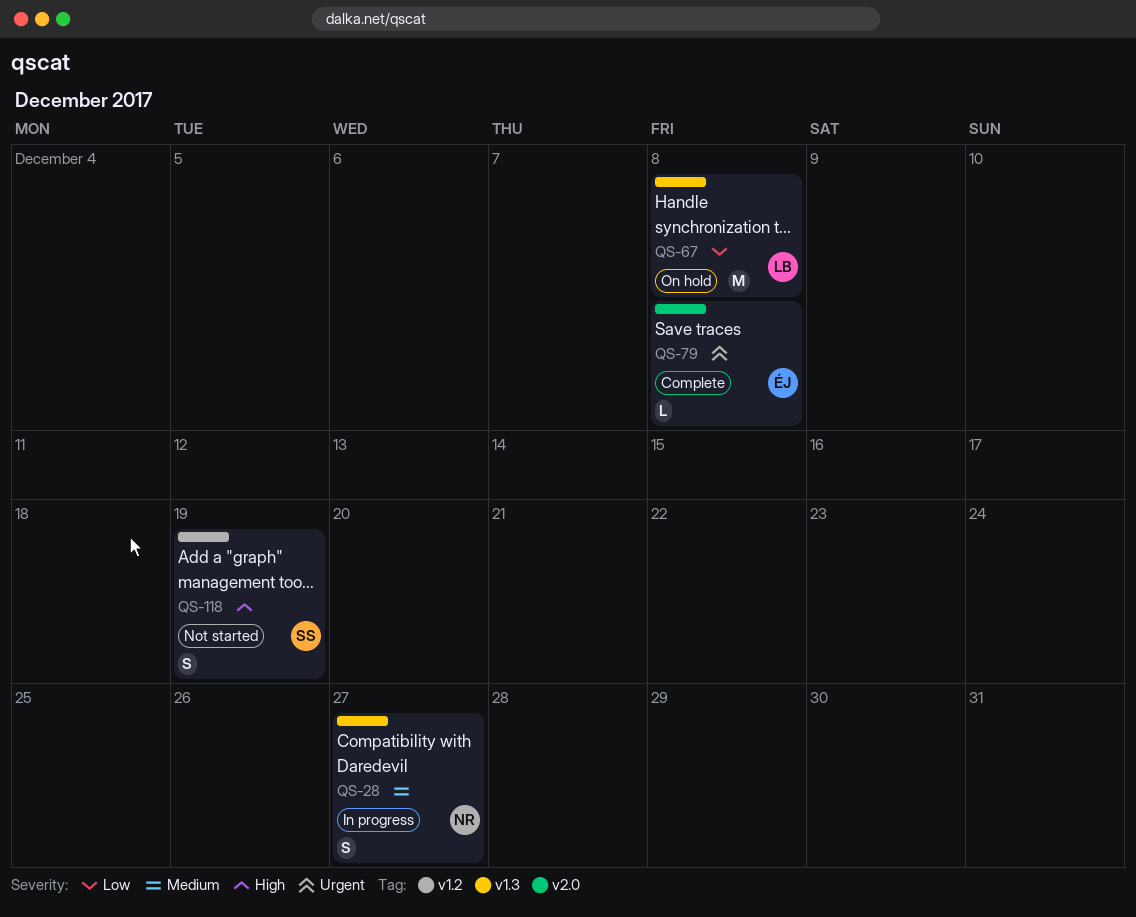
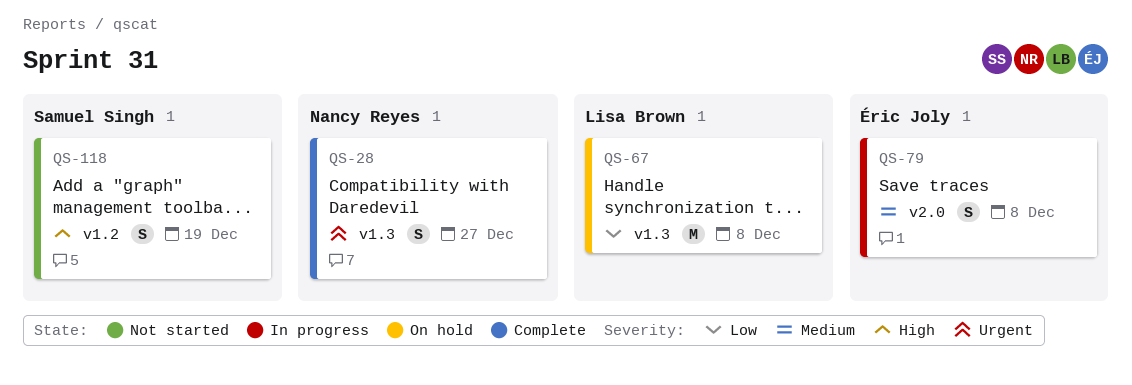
QS-28, status: In progress -> Complete
QS-28, priority: Medium -> Urgent
QS-79, status: Complete -> In progress
QS-79, priority: Urgent -> Medium
QS-79, estimate: L -> S

